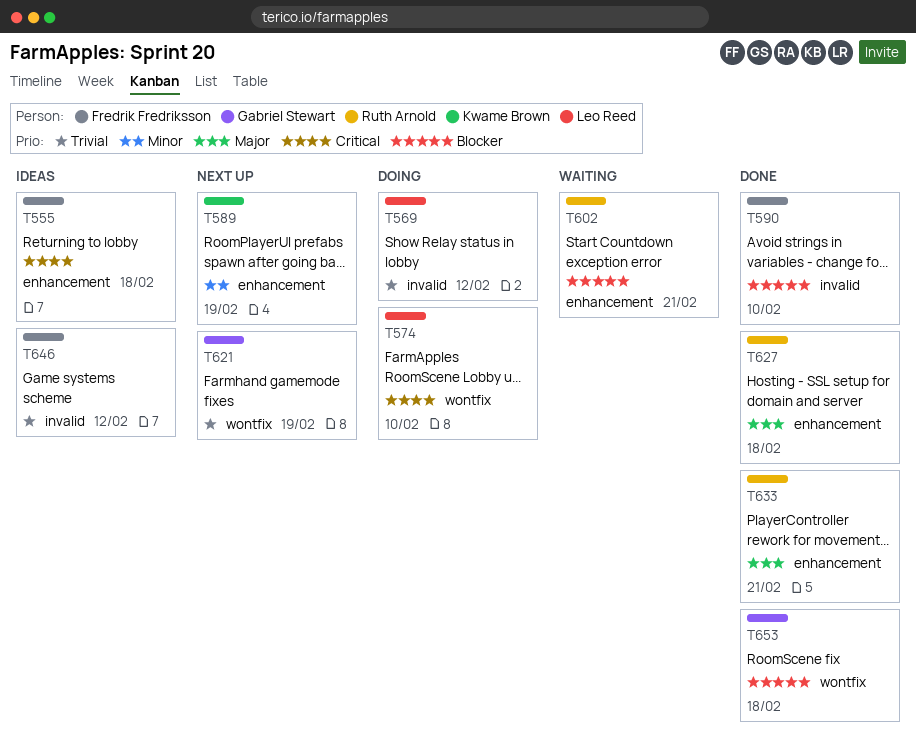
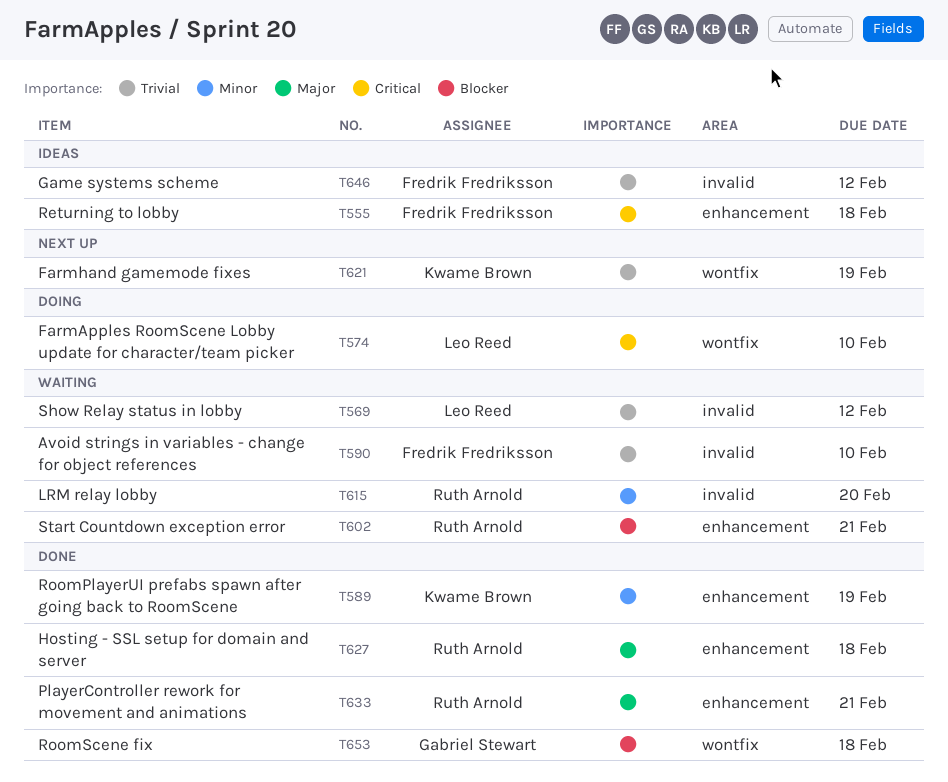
T569, status: Doing -> Waiting
T589, status: Next up -> Done
T590, status: Done -> Waiting
T590, priority: Blocker -> Trivial
T615: none -> present
T621, owner: Gabriel Stewart -> Kwame Brown

